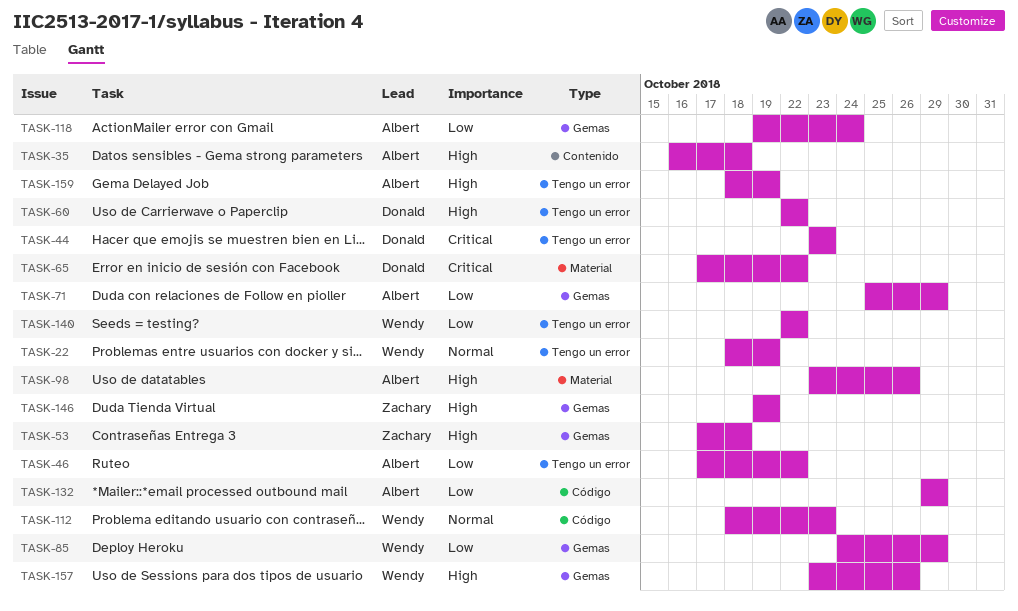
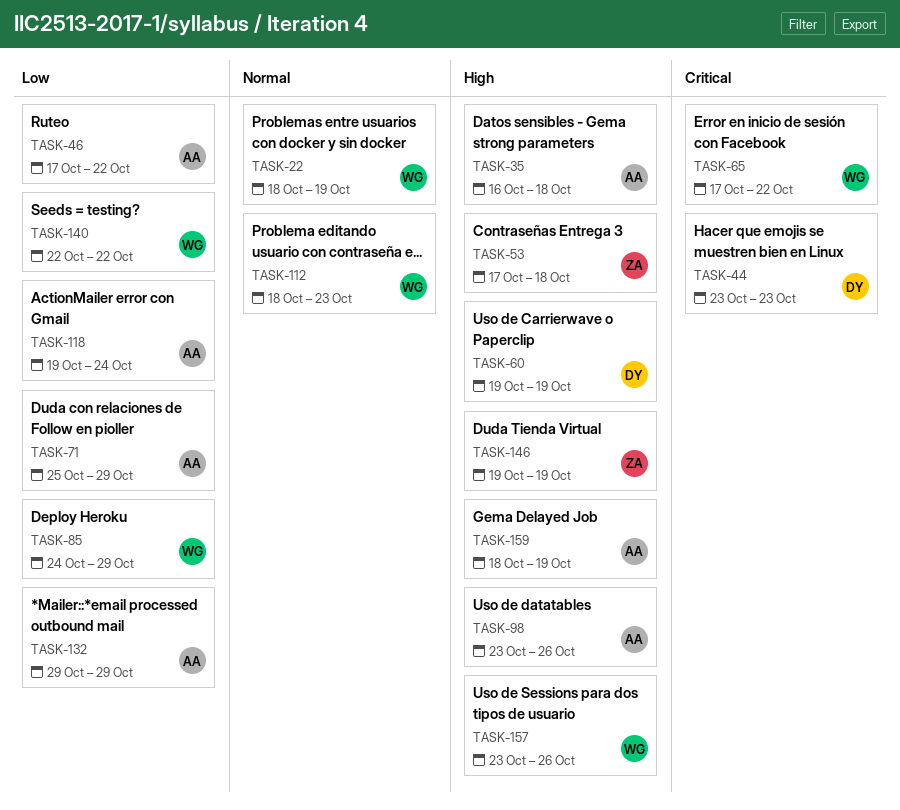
TASK-60, start: Oct 22 -> Oct 19
TASK-60, due: Oct 22 -> Oct 19
TASK-65, owner: Donald -> Wendy

